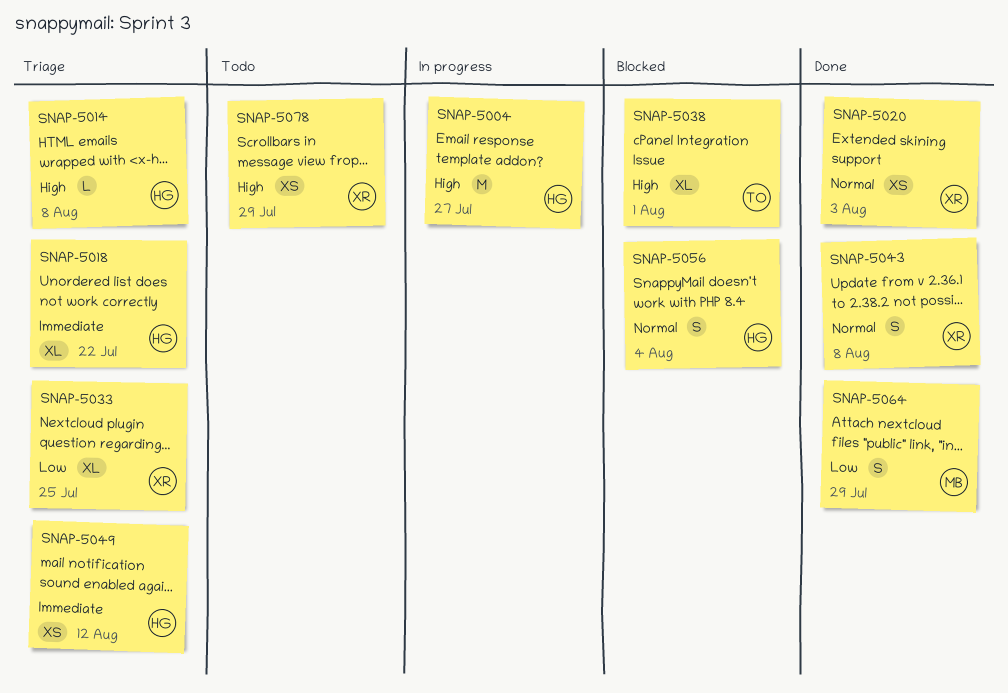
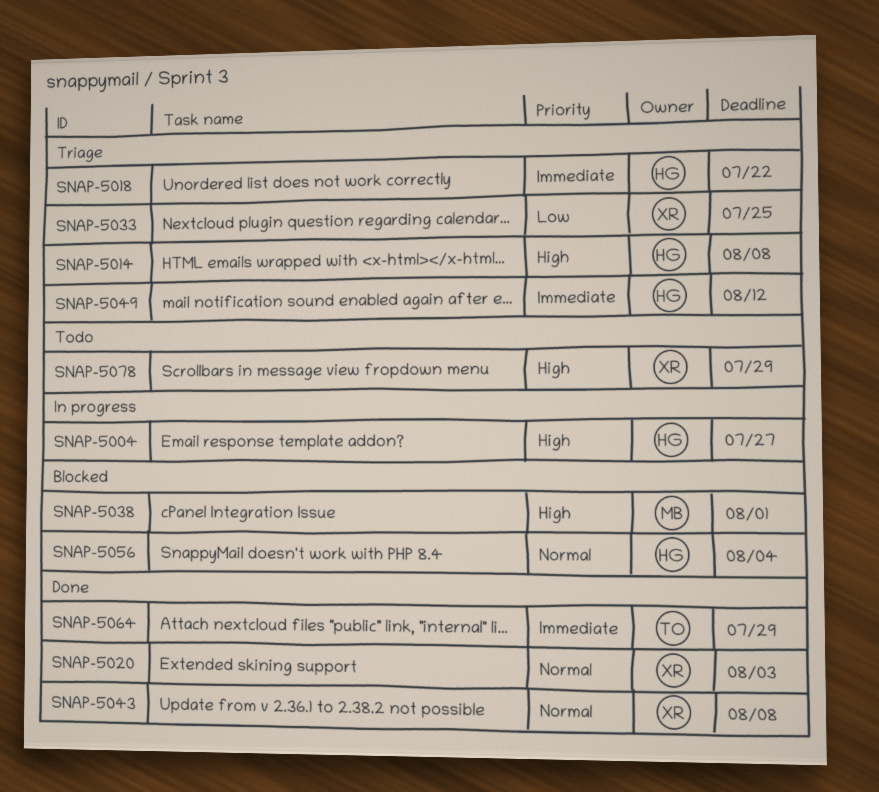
SNAP-5038, owner: TO -> MB
SNAP-5064, owner: MB -> TO
SNAP-5064, priority: Low -> Immediate

